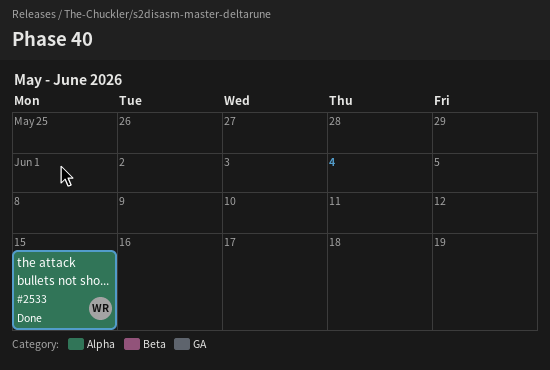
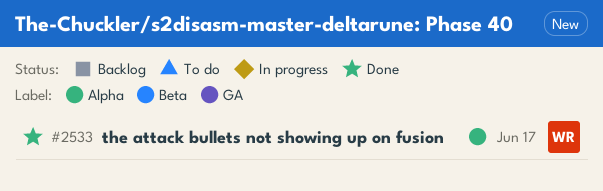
#2533, due: Jun 15 -> Jun 17

